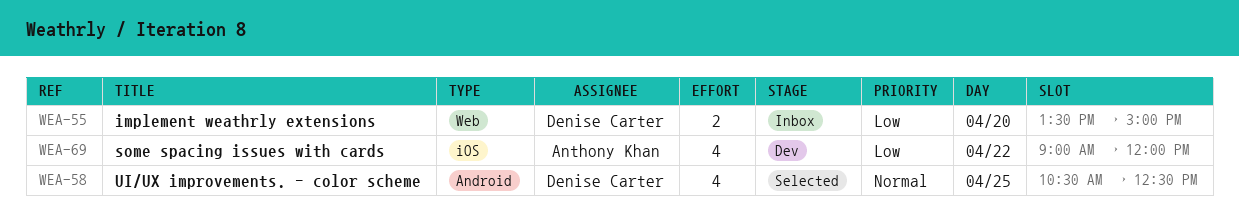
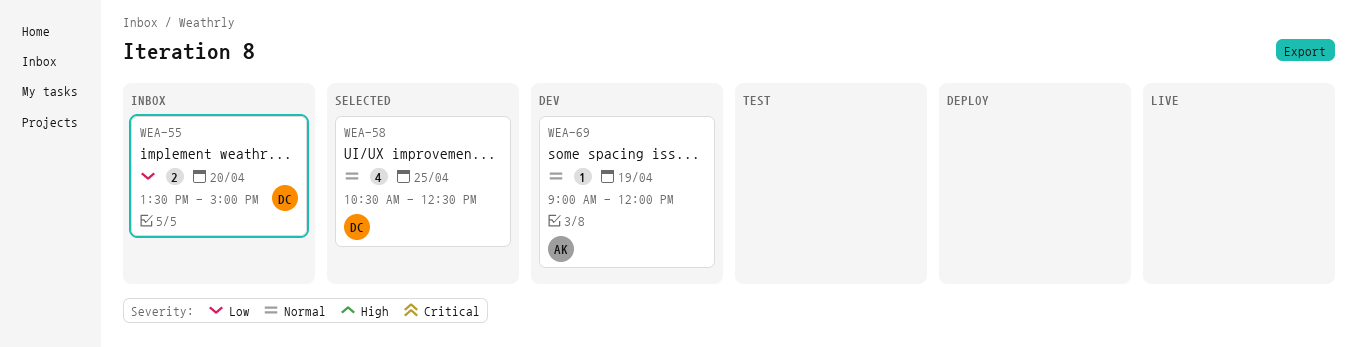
WEA-69, priority: Low -> Normal
WEA-69, estimate: 4 -> 1
WEA-69, day: Apr 22 -> Apr 19

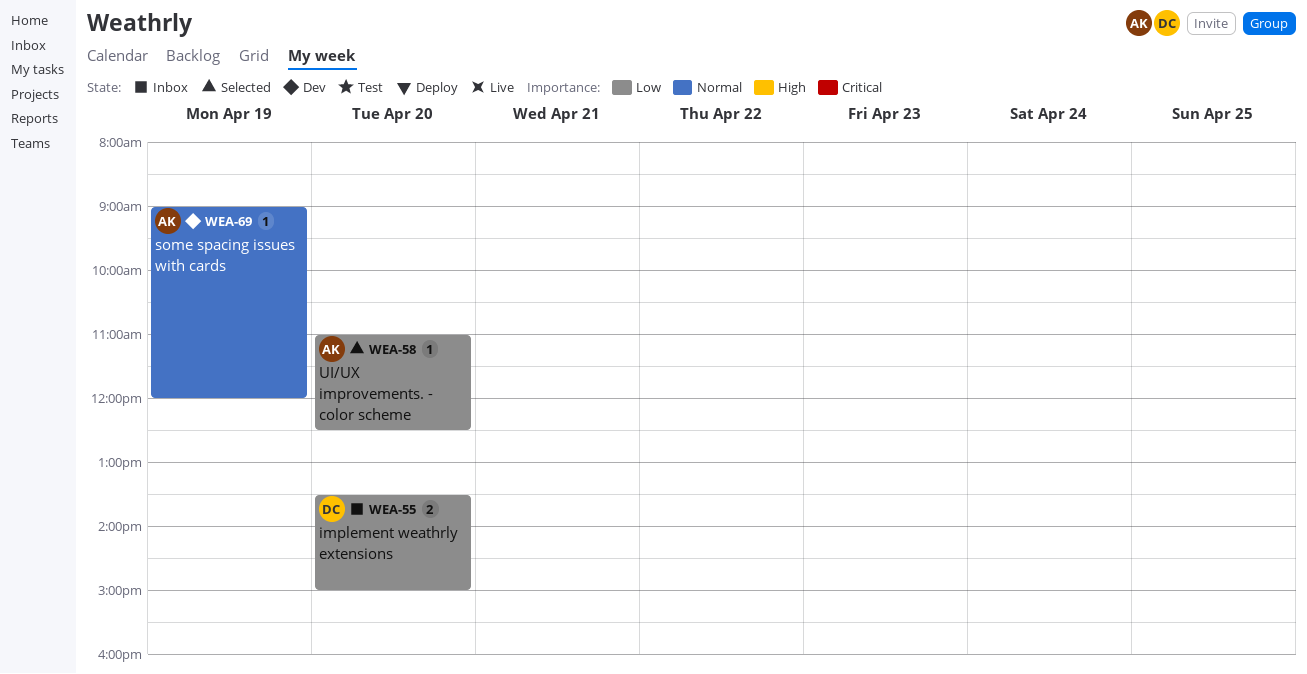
WEA-58, owner: DC -> AK
WEA-58, priority: Normal -> Low
WEA-58, estimate: 4 -> 1
WEA-58, day: Apr 25 -> Apr 20
WEA-58, begins: 10:30 -> 11:00

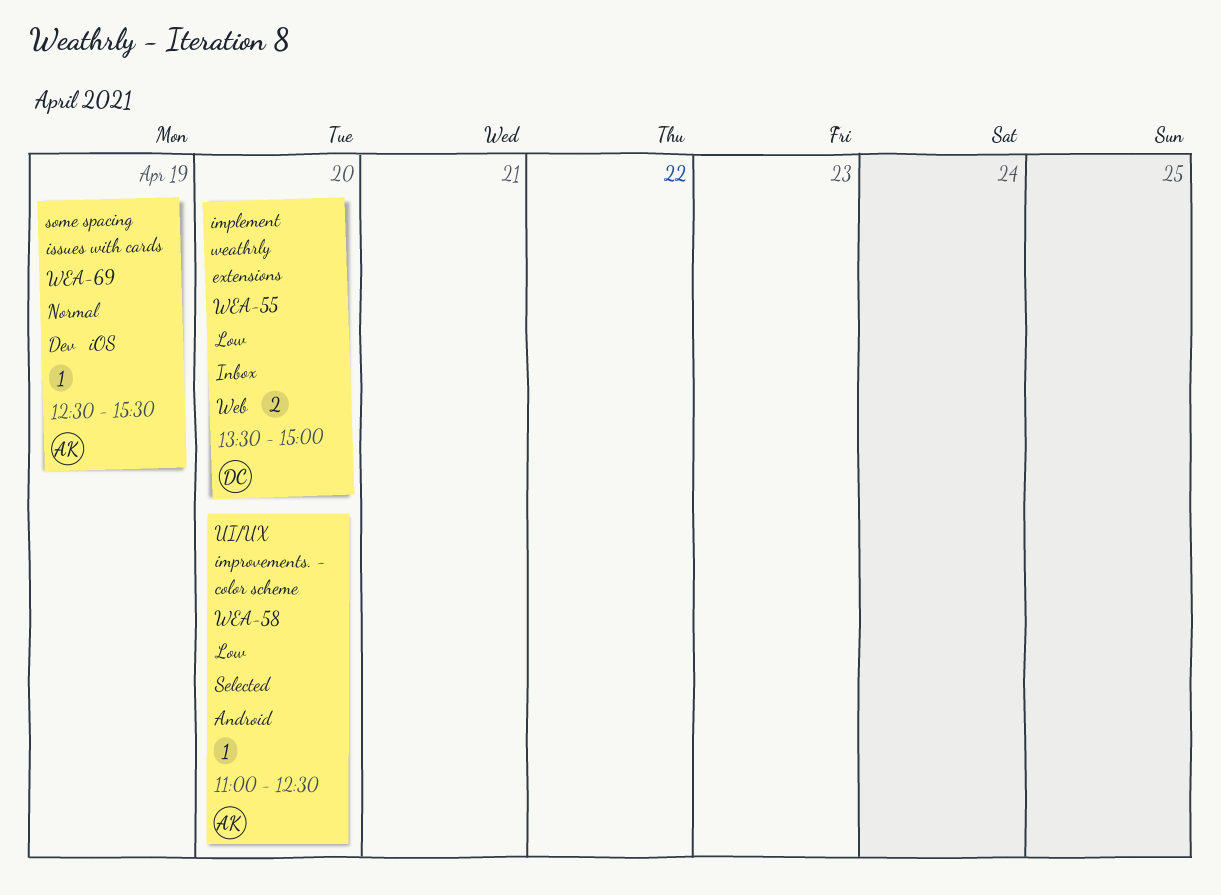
WEA-69, begins: 09:00 -> 12:30
WEA-69, ends: 12:00 -> 15:30

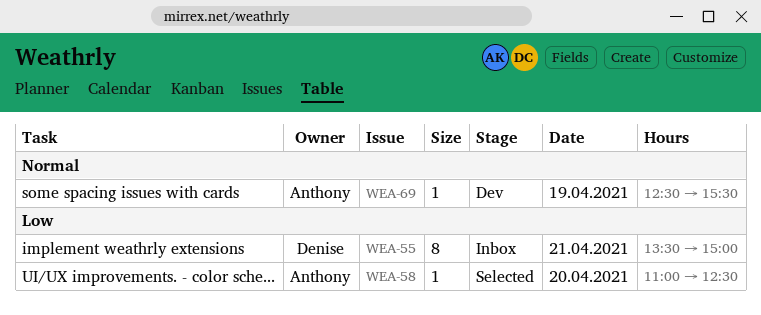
WEA-55, estimate: 2 -> 8
WEA-55, day: Apr 20 -> Apr 21

